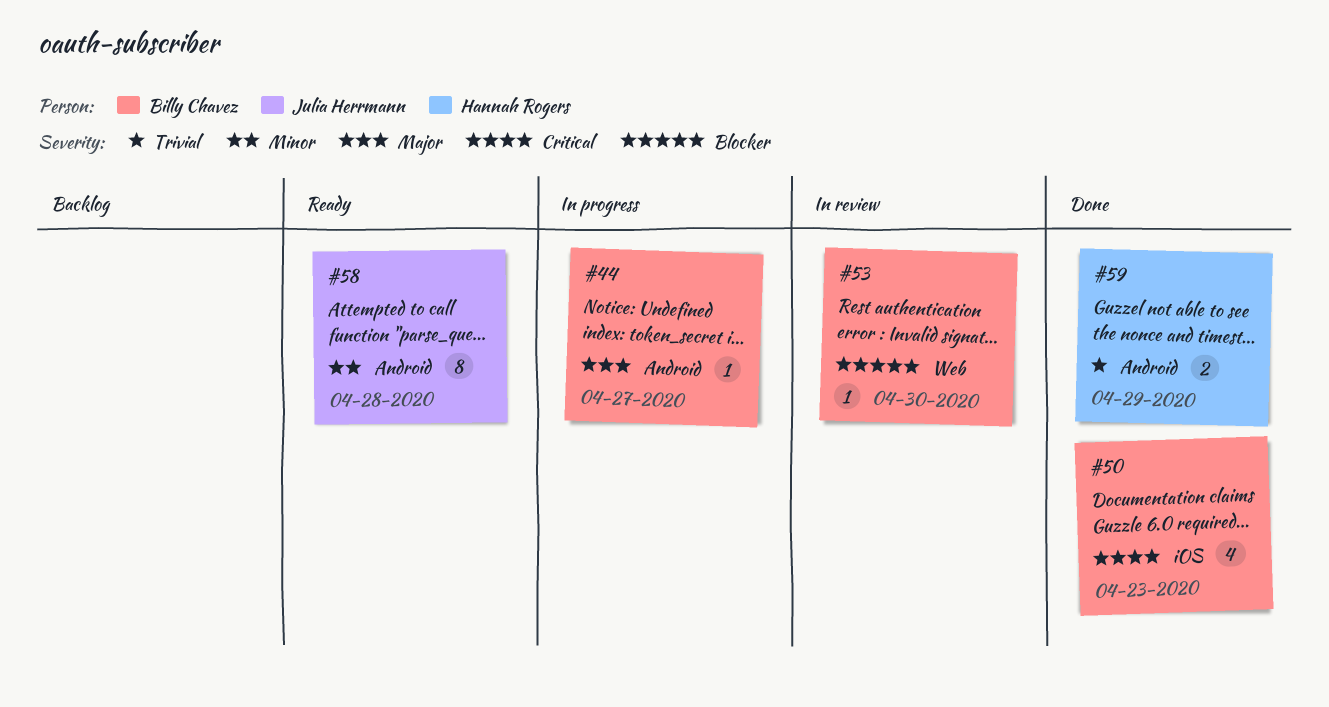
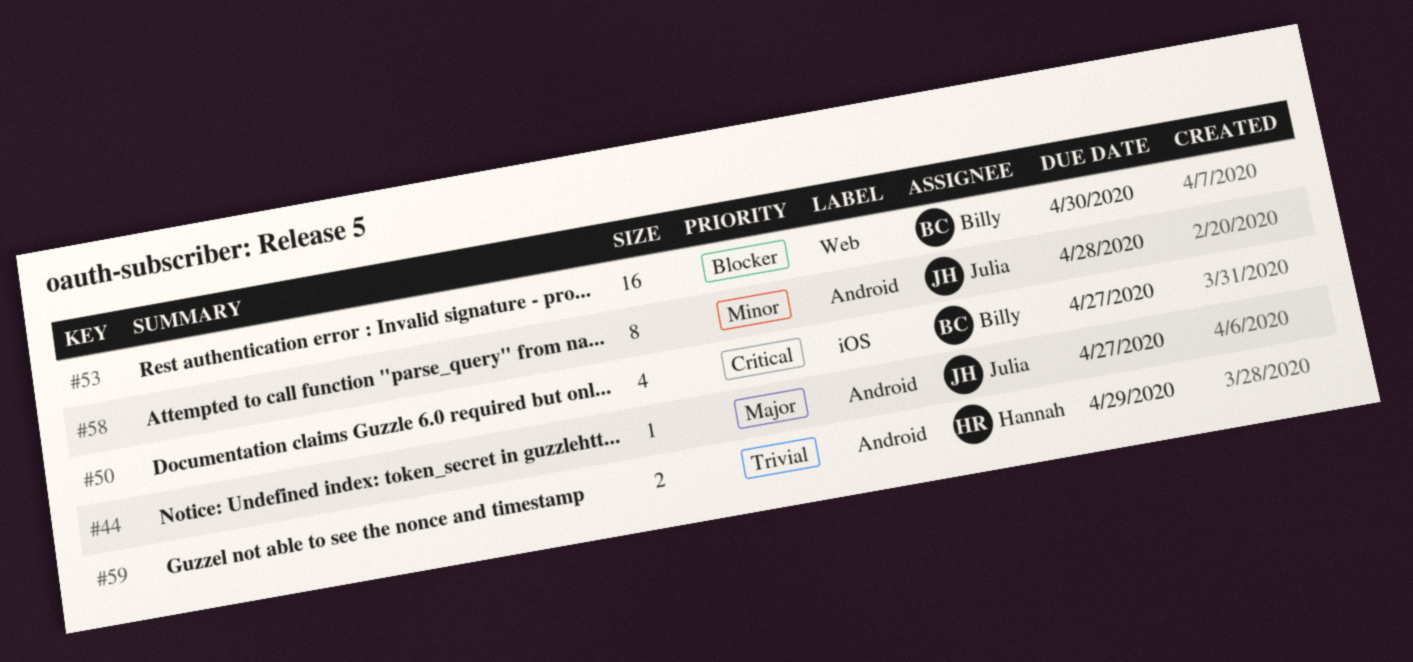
#44, owner: Billy Chavez -> Julia Herrmann
#50, due: Apr 23 -> Apr 27
#53, estimate: 1 -> 16

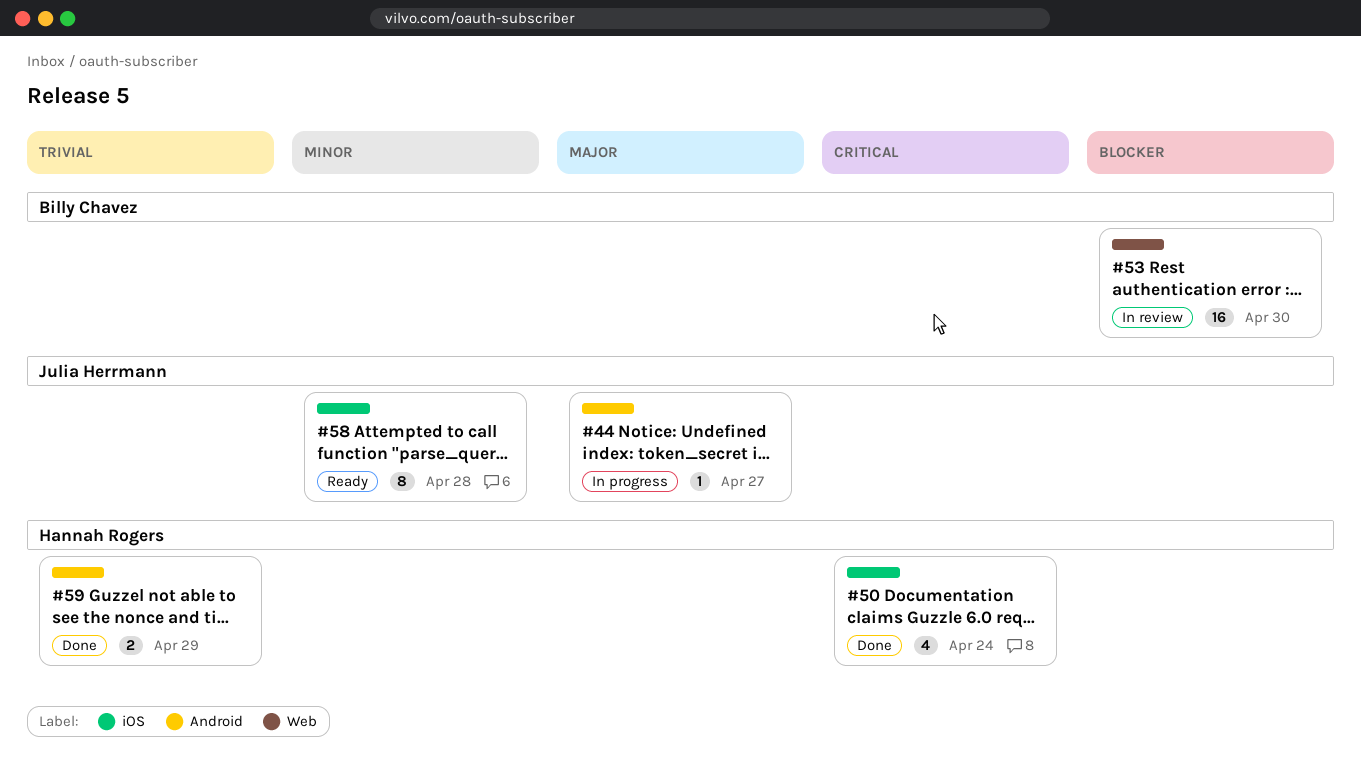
#50, owner: Billy Chavez -> Hannah Rogers
#50, due: Apr 27 -> Apr 24
#58, label: Android -> iOS

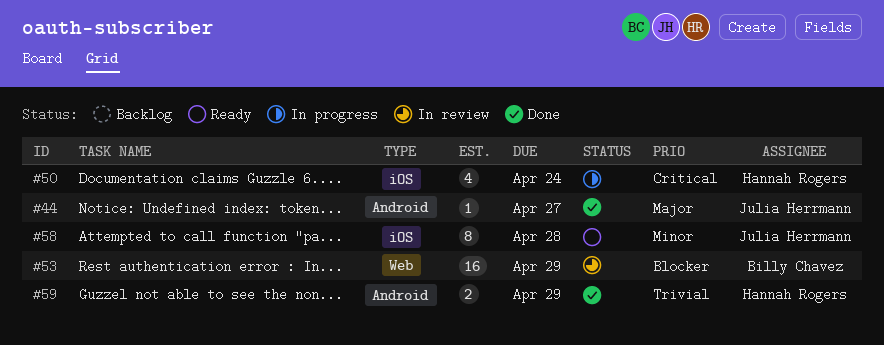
#44, status: In progress -> Done
#50, status: Done -> In progress
#53, due: Apr 30 -> Apr 29

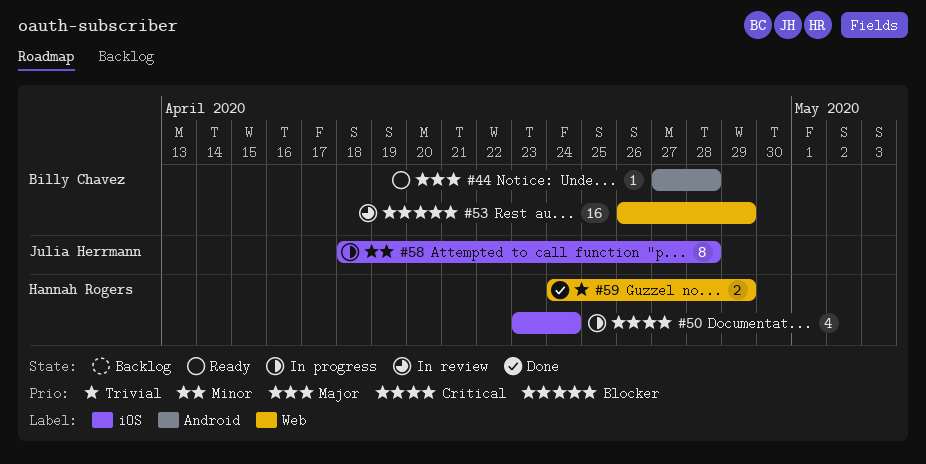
#44, status: Done -> Ready
#44, owner: Julia Herrmann -> Billy Chavez
#44, due: Apr 27 -> Apr 28
#58, status: Ready -> In progress
#59, label: Android -> Web

